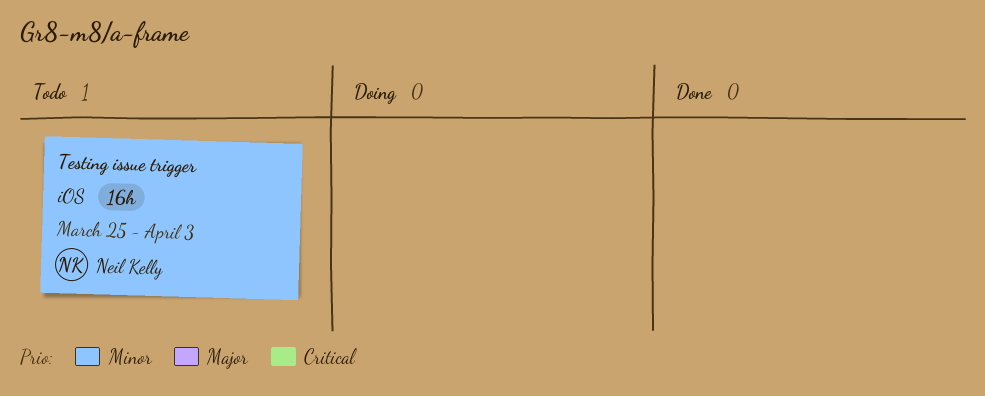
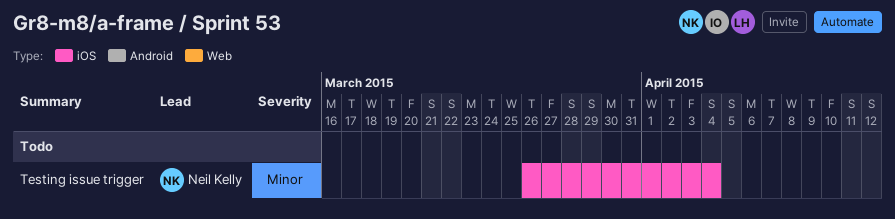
Testing issue trigger, start: Mar 25 -> Mar 26
Testing issue trigger, due: Apr 3 -> Apr 4

